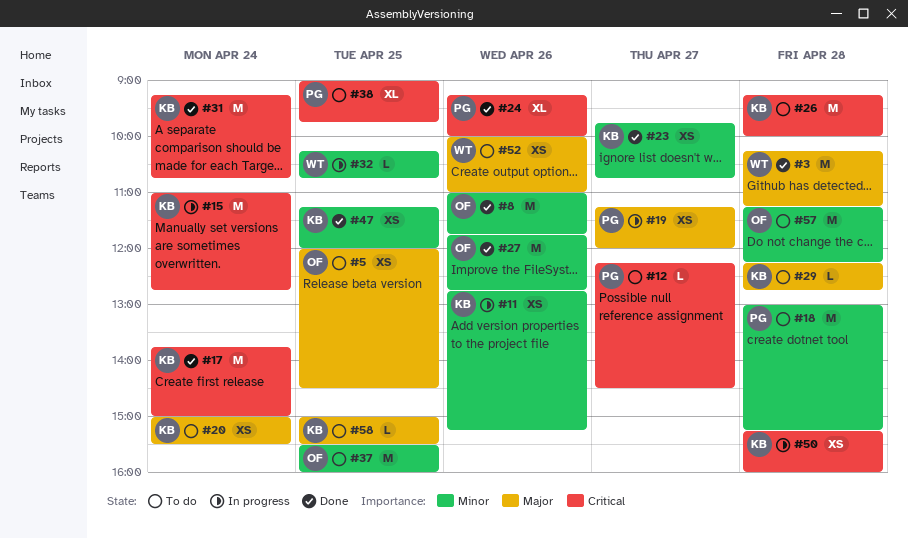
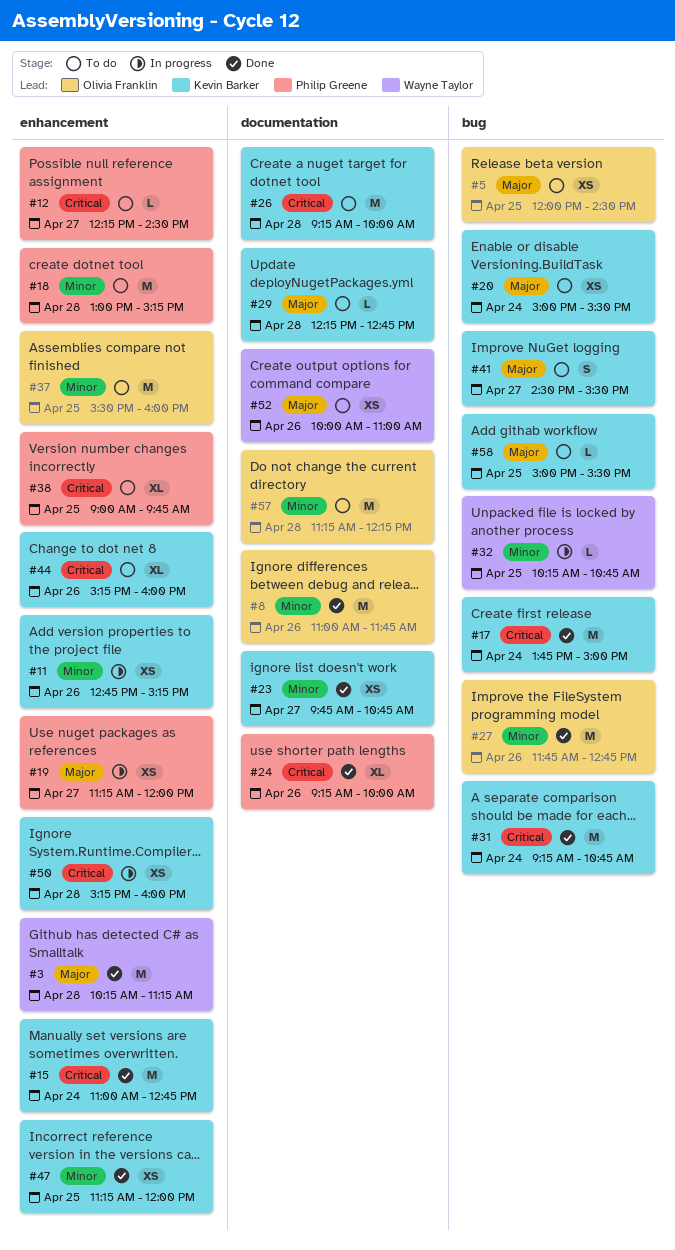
#15, status: In progress -> Done
#41: none -> present
#44: none -> present

